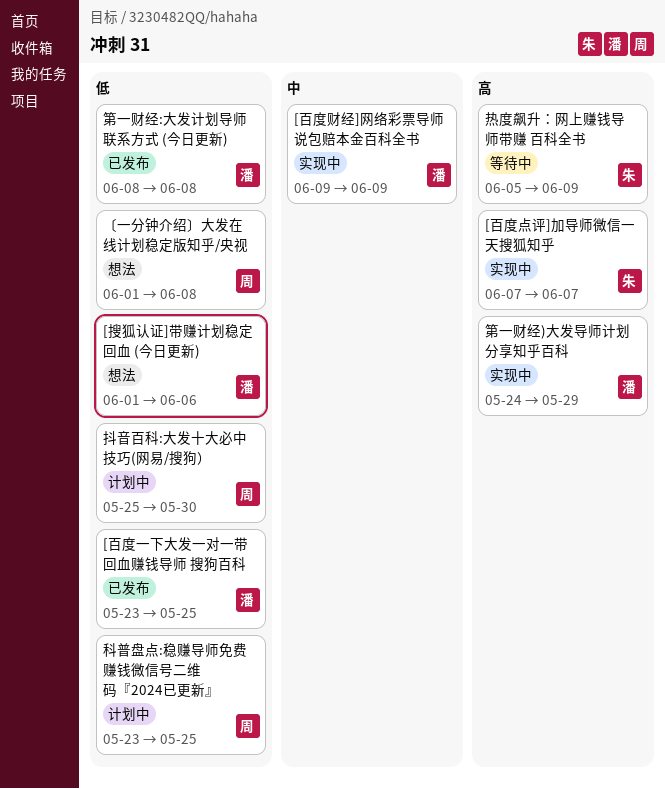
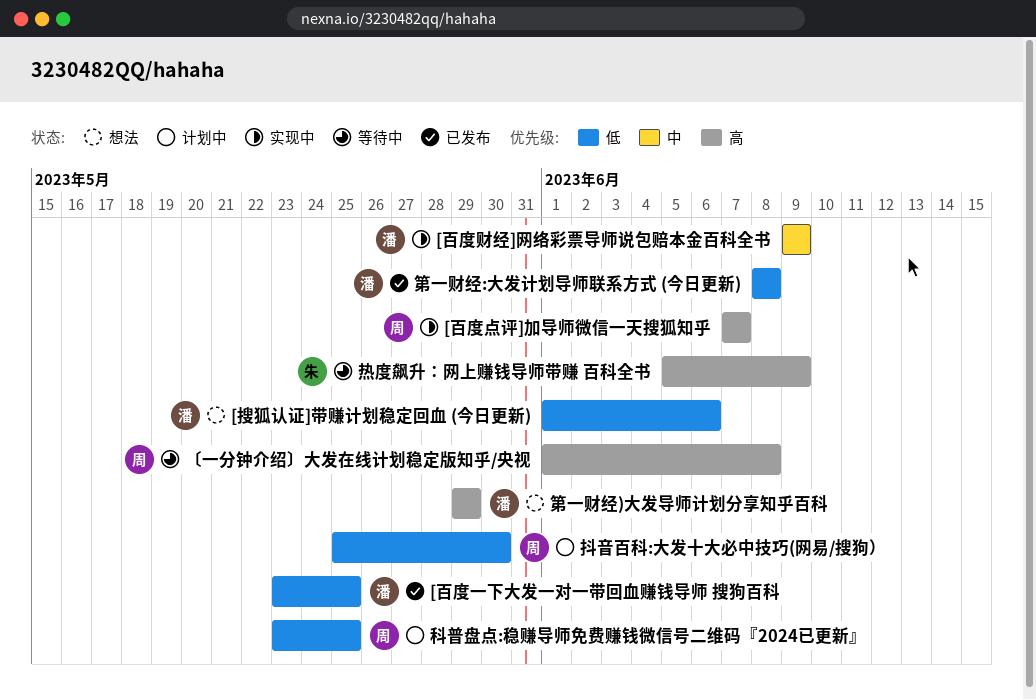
[百度点评]加导师微信一天搜狐知乎, owner: 朱 -> 周
〔一分钟介绍〕大发在线计划稳定版知乎/央视, status: 想法 -> 等待中
〔一分钟介绍〕大发在线计划稳定版知乎/央视, priority: 低 -> 高
第一财经)大发导师计划分享知乎百科, status: 实现中 -> 想法
第一财经)大发导师计划分享知乎百科, start: May 24 -> May 29

